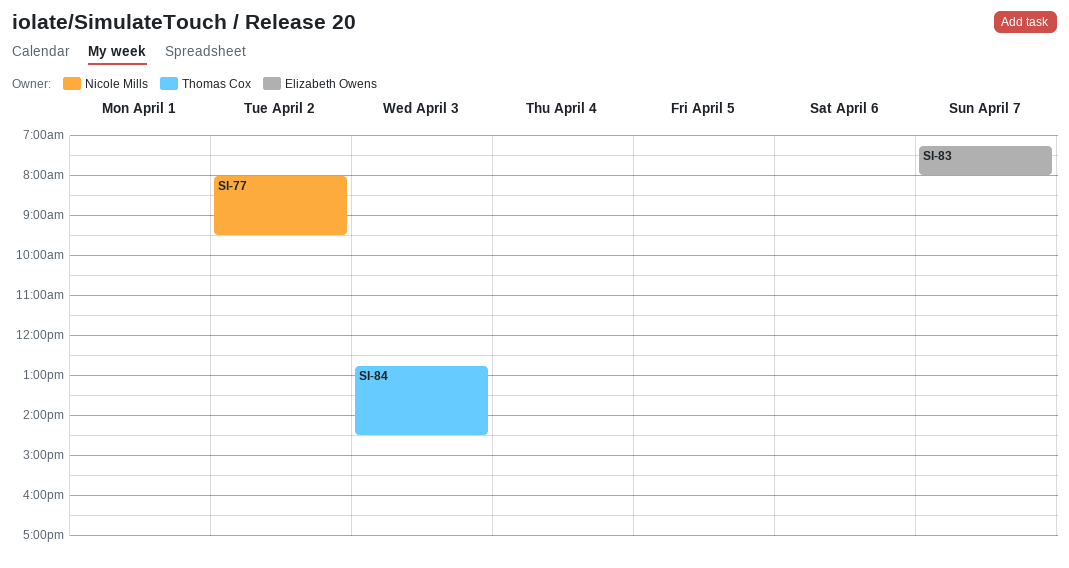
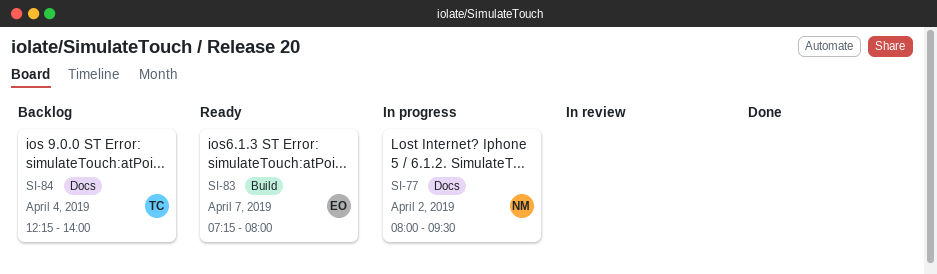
SI-84, day: Apr 3 -> Apr 4
SI-84, begins: 12:45 -> 12:15
SI-84, ends: 14:30 -> 14:00

